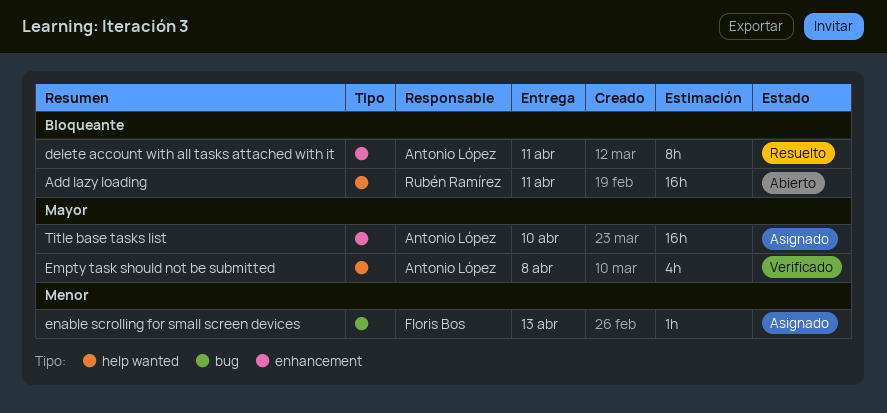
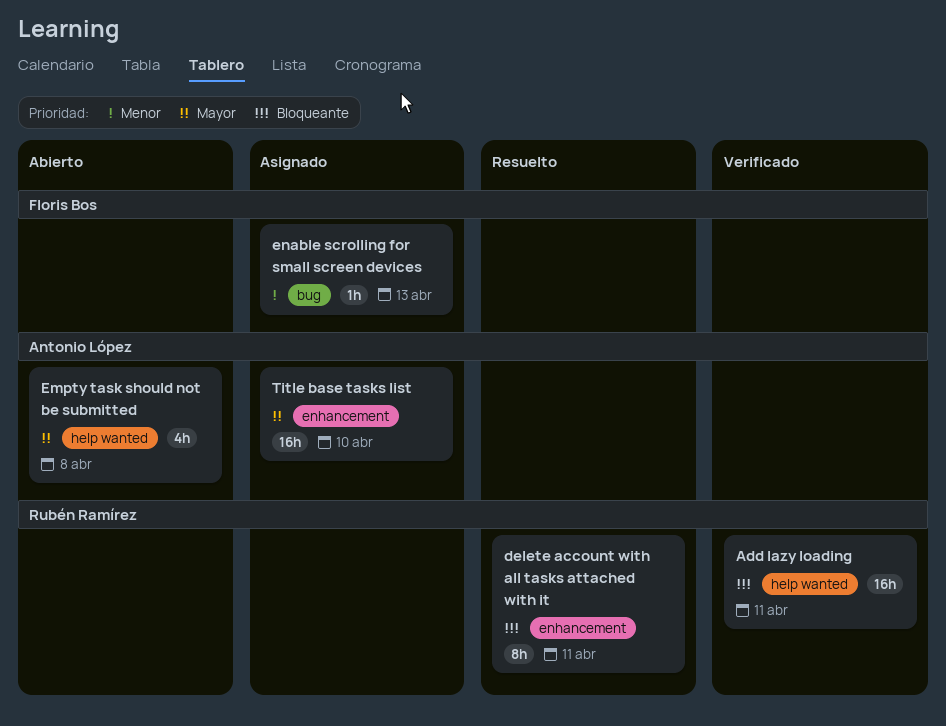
Add lazy loading, status: Abierto -> Verificado
delete account with all tasks attached with it, owner: Antonio López -> Rubén Ramírez
Empty task should not be submitted, status: Verificado -> Abierto

